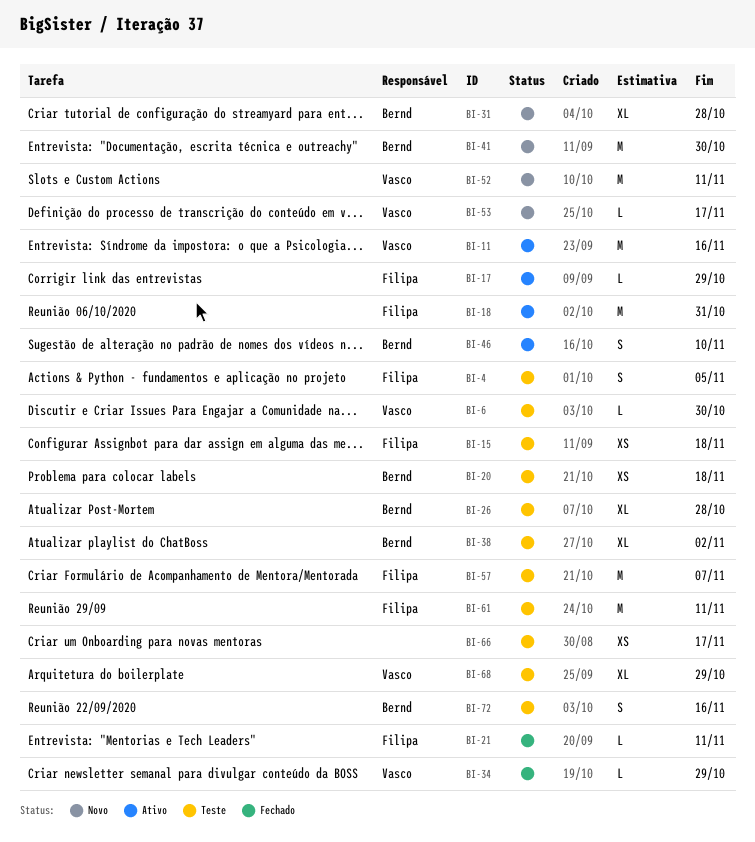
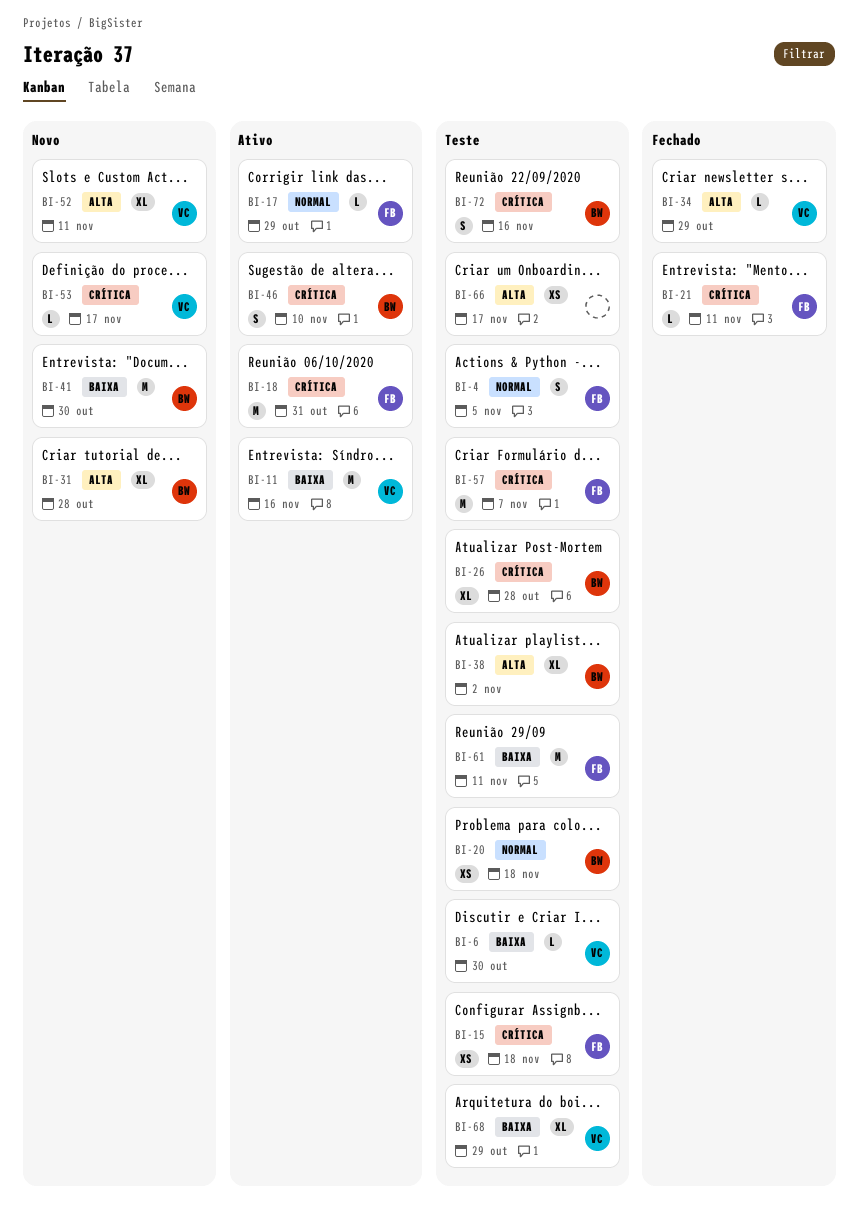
BI-52, estimate: M -> XL

